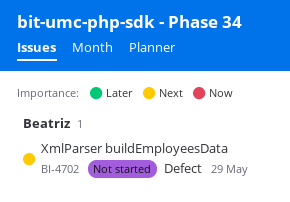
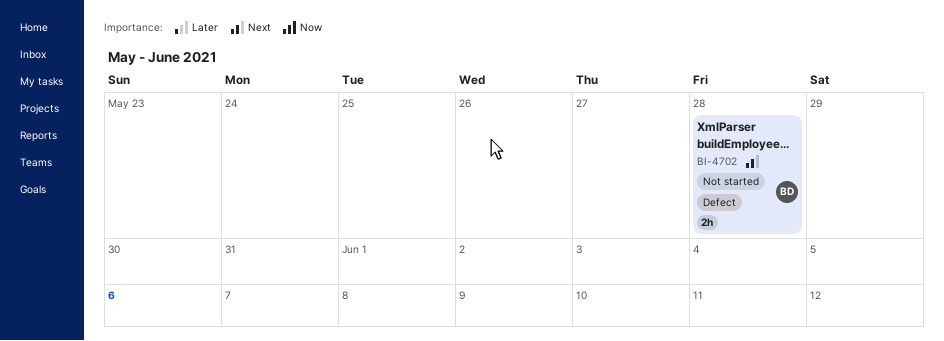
BI-4702, due: May 29 -> May 28

